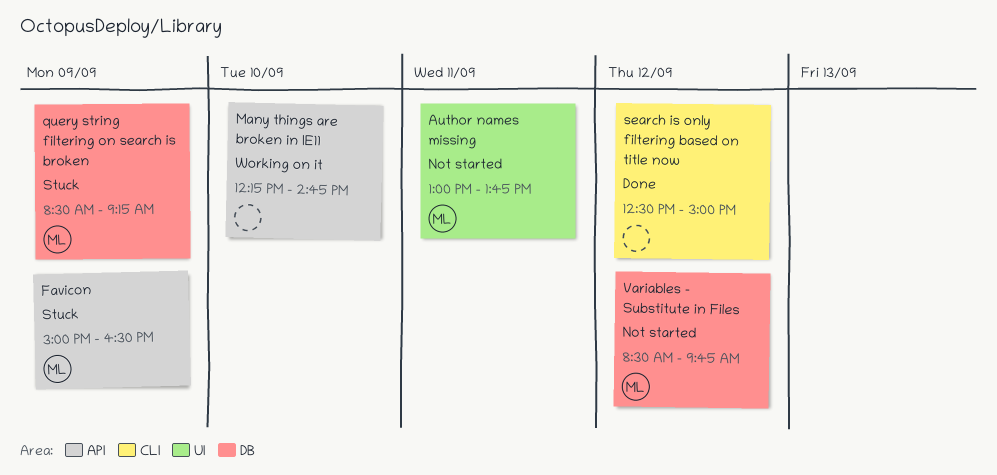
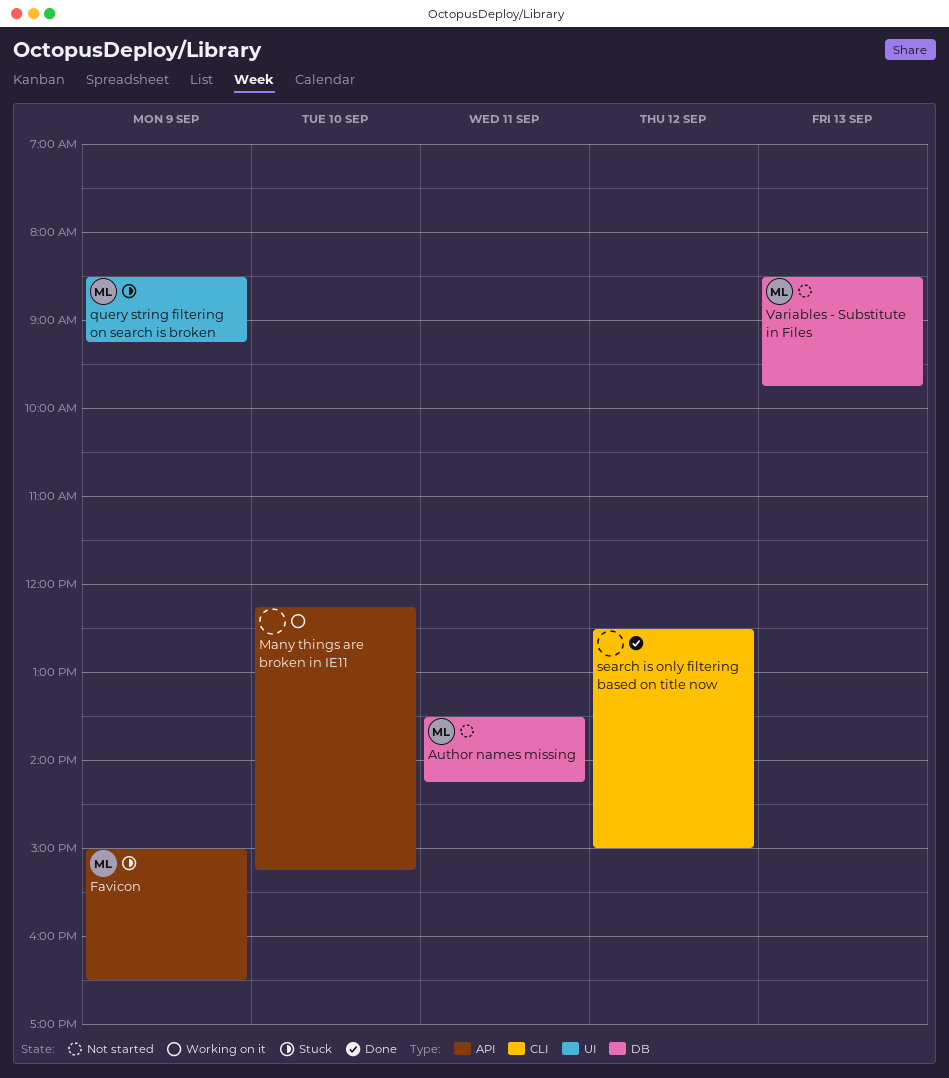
Author names missing, label: UI -> DB
Author names missing, begins: 13:00 -> 13:30
Author names missing, ends: 13:45 -> 14:15
Many things are broken in IE11, ends: 14:45 -> 15:15
query string filtering on search is broken, label: DB -> UI
Variables - Substitute in Files, day: Sep 12 -> Sep 13

